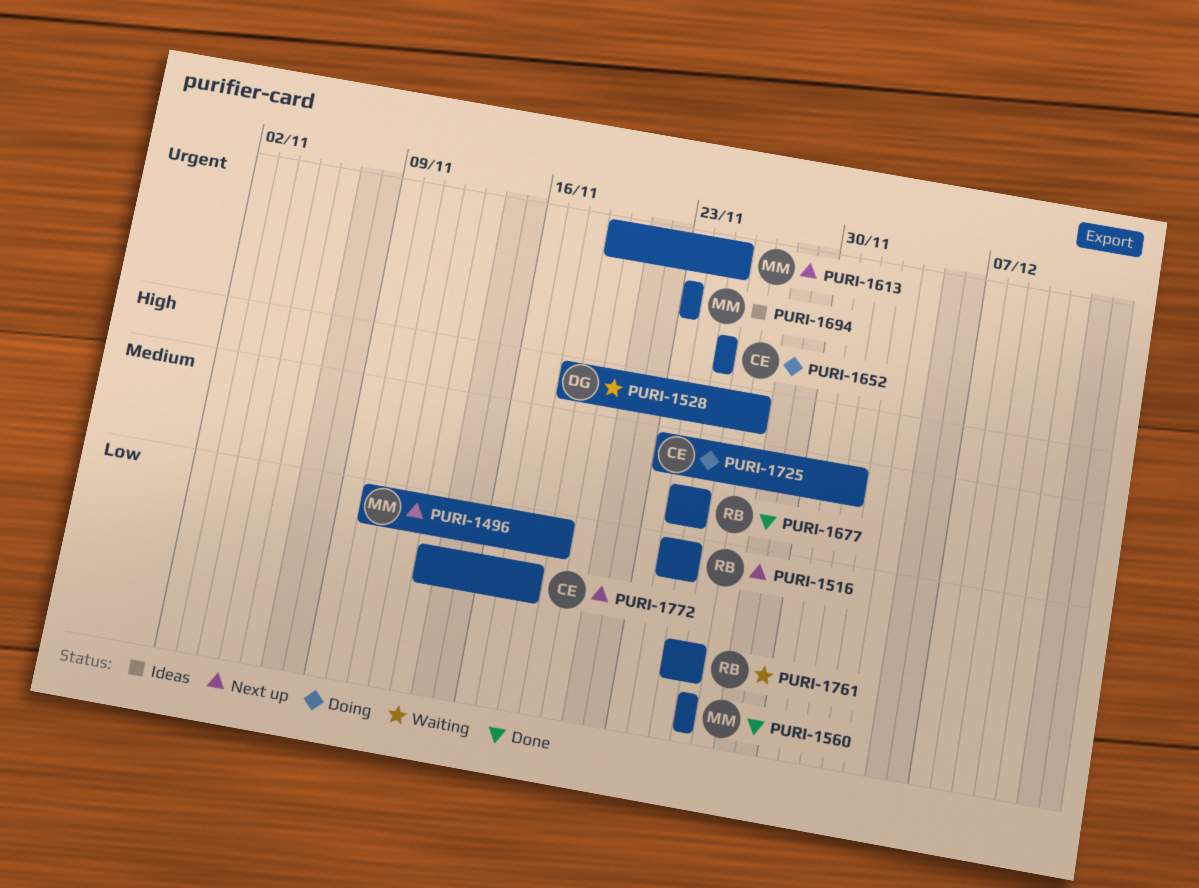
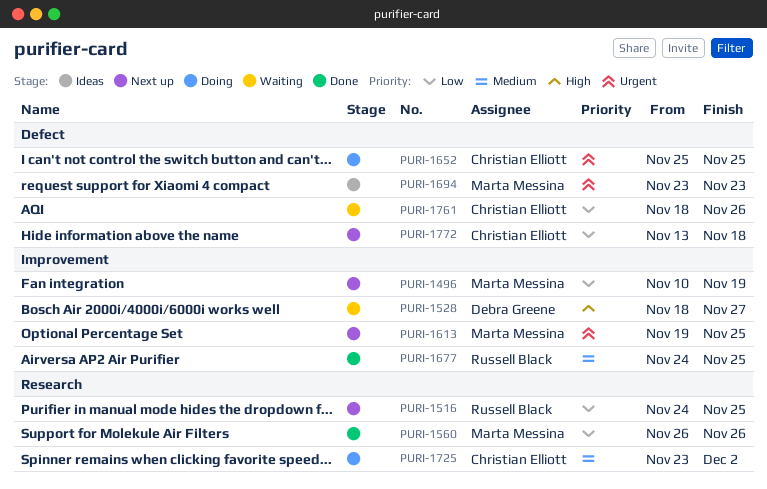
PURI-1761, owner: Russell Black -> Christian Elliott
PURI-1761, start: Nov 25 -> Nov 18

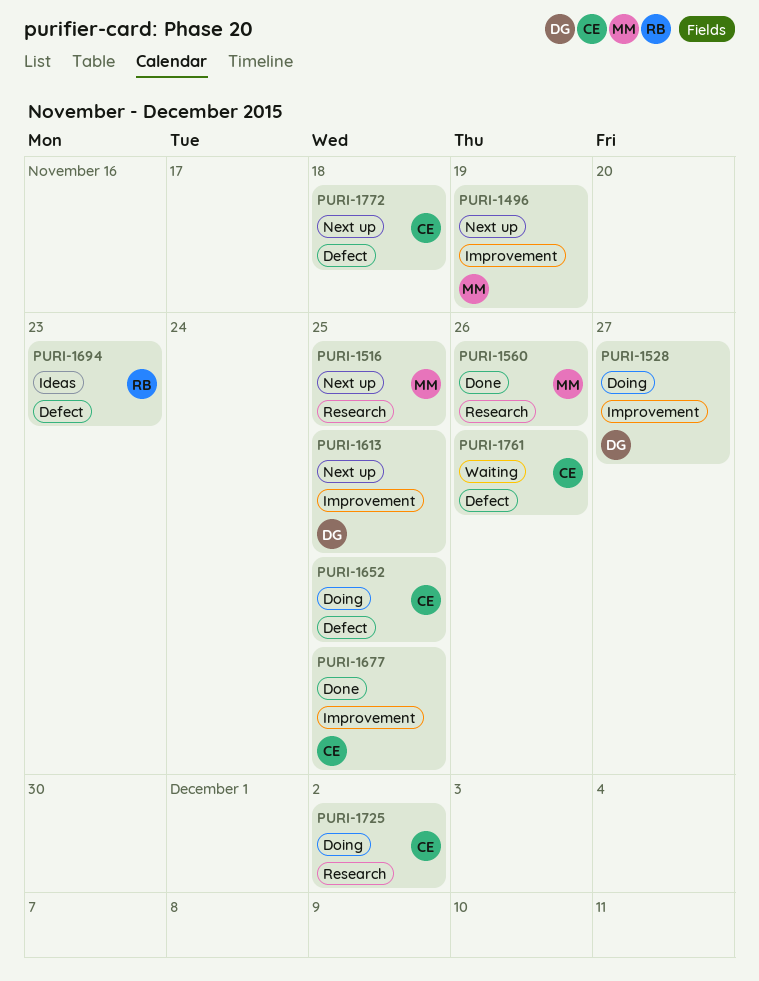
PURI-1516, owner: Russell Black -> Marta Messina
PURI-1528, status: Waiting -> Doing
PURI-1613, owner: Marta Messina -> Debra Greene
PURI-1677, owner: Russell Black -> Christian Elliott
PURI-1694, owner: Marta Messina -> Russell Black

